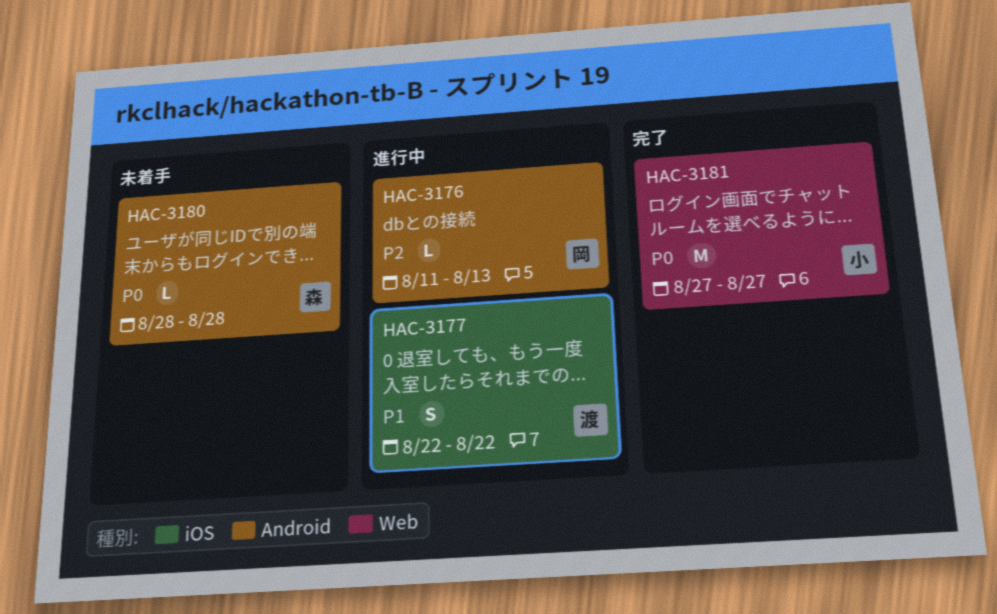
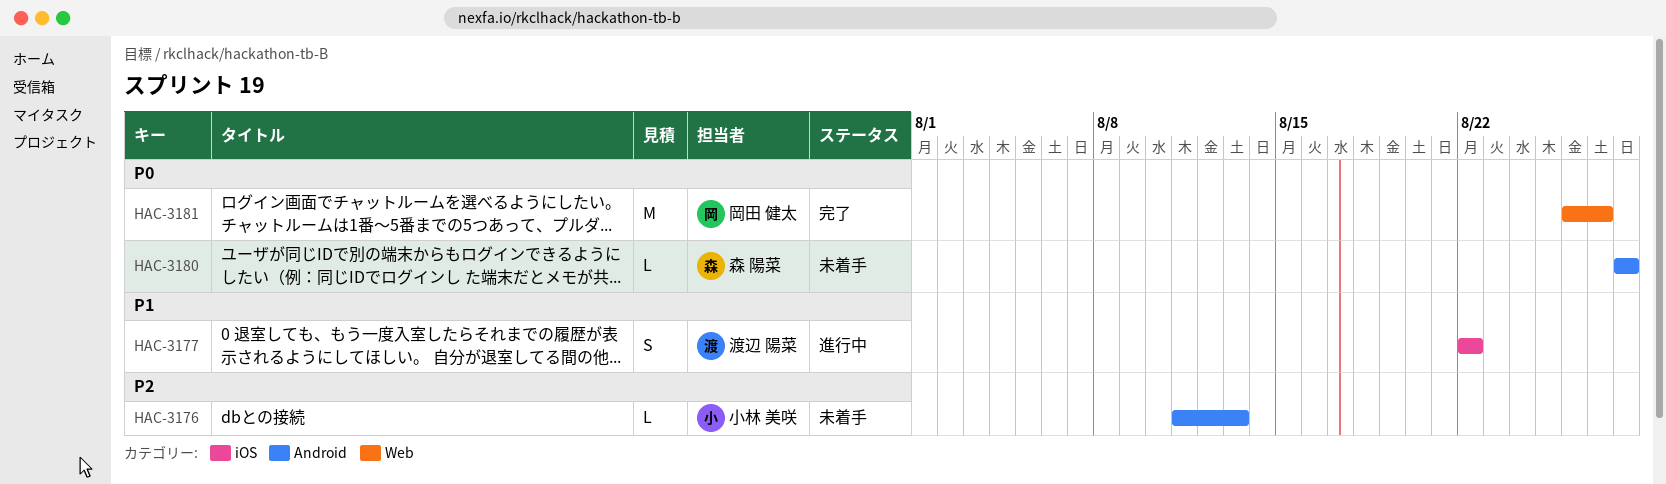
HAC-3176, status: 進行中 -> 未着手
HAC-3176, owner: 岡田 健太 -> 小林 美咲
HAC-3181, owner: 小林 美咲 -> 岡田 健太
HAC-3181, start: Aug 27 -> Aug 26

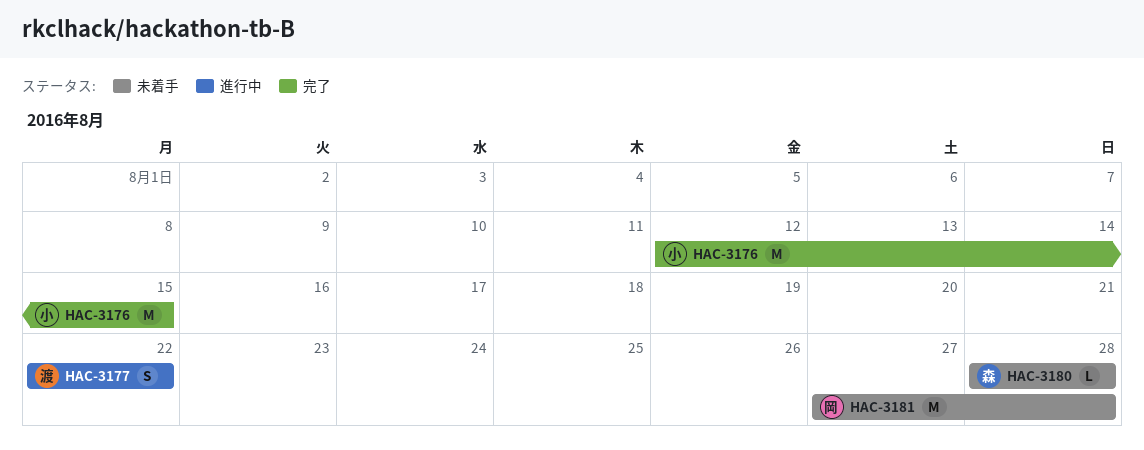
HAC-3176, status: 未着手 -> 完了
HAC-3176, estimate: L -> M
HAC-3176, start: Aug 11 -> Aug 12
HAC-3176, due: Aug 13 -> Aug 15
HAC-3181, status: 完了 -> 未着手
HAC-3181, start: Aug 26 -> Aug 27
HAC-3181, due: Aug 27 -> Aug 28

